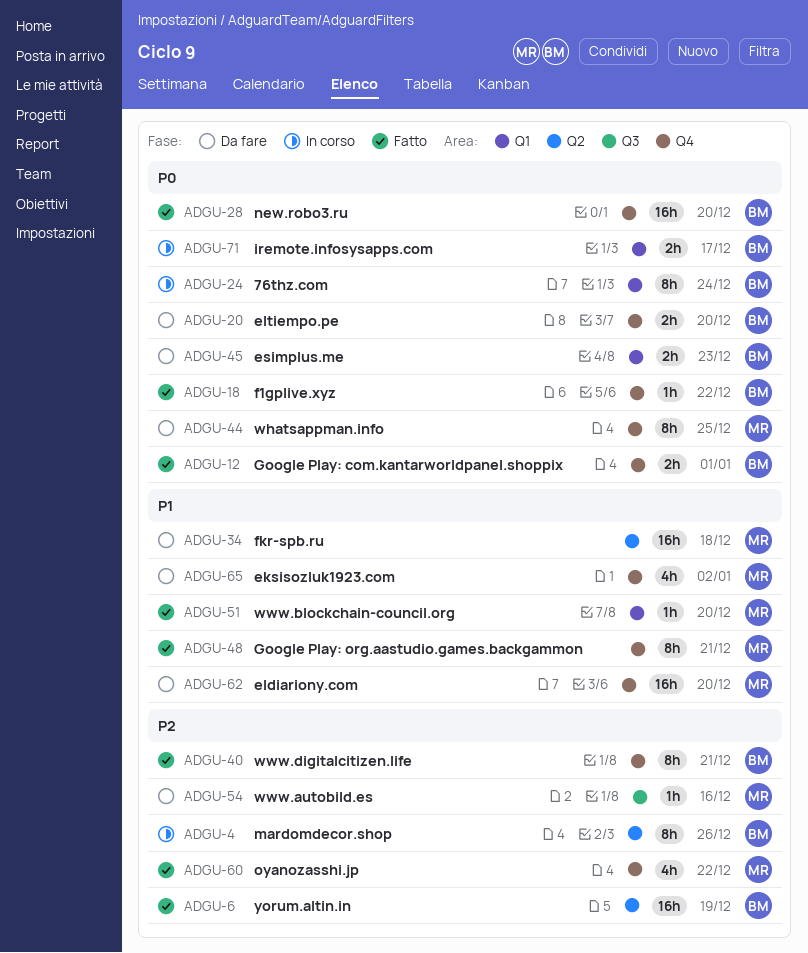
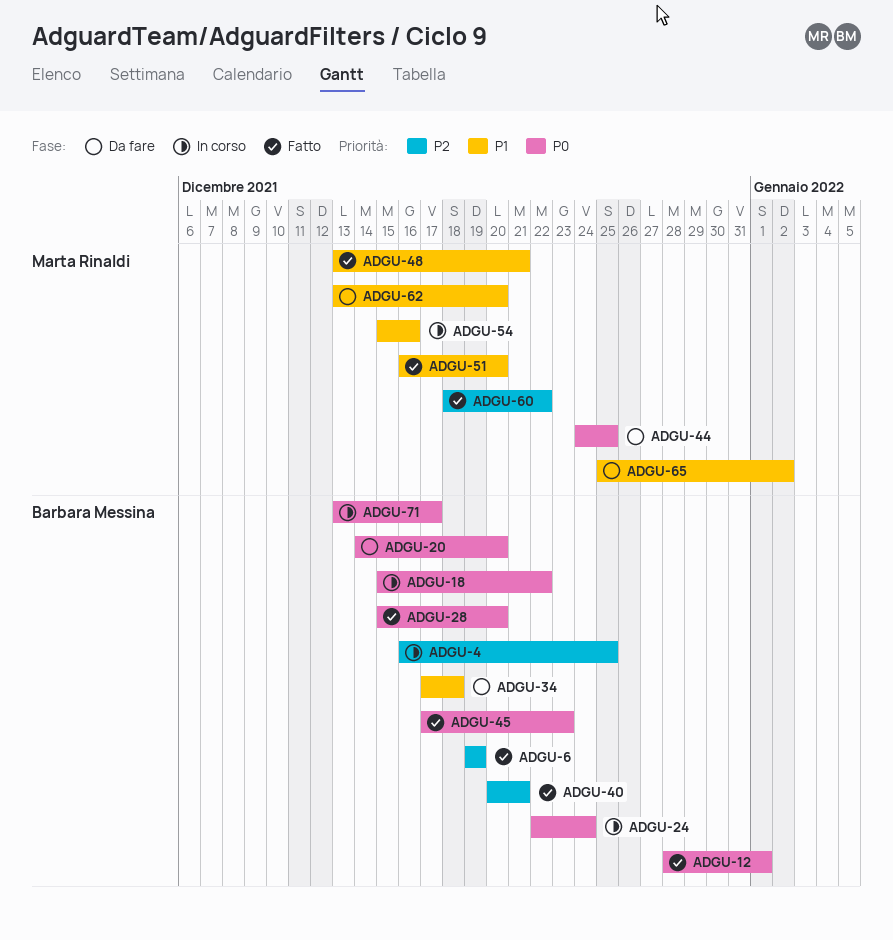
ADGU-4, due: Dec 26 -> Dec 25
ADGU-18, status: Fatto -> In corso
ADGU-34, owner: Marta Rinaldi -> Barbara Messina
ADGU-45, status: Da fare -> Fatto
ADGU-54, status: Da fare -> In corso
ADGU-54, priority: P2 -> P1

